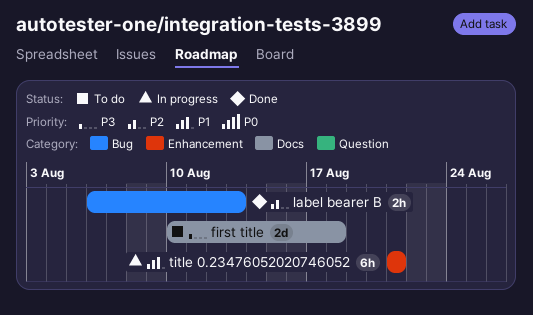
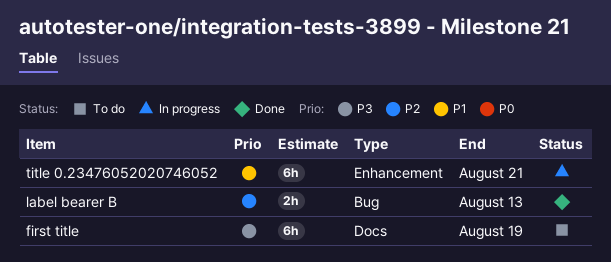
first title, estimate: 2d -> 6h
first title, due: Aug 18 -> Aug 19

